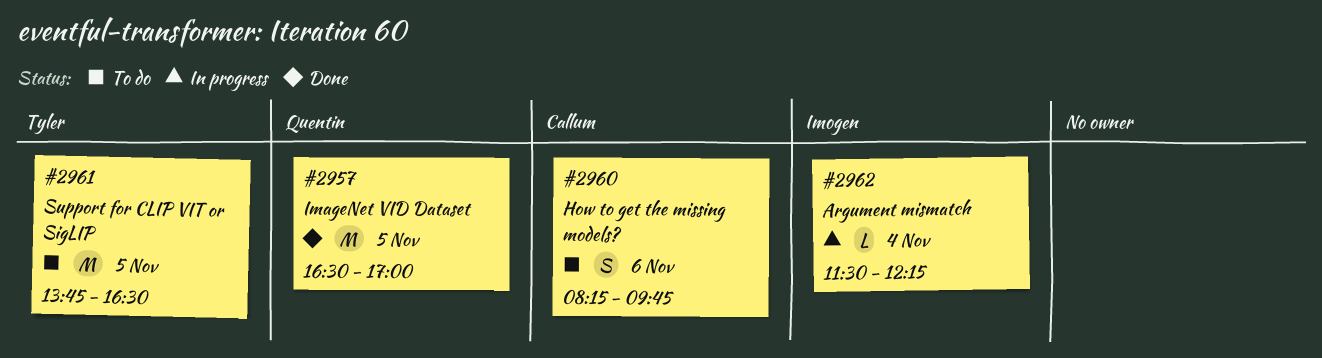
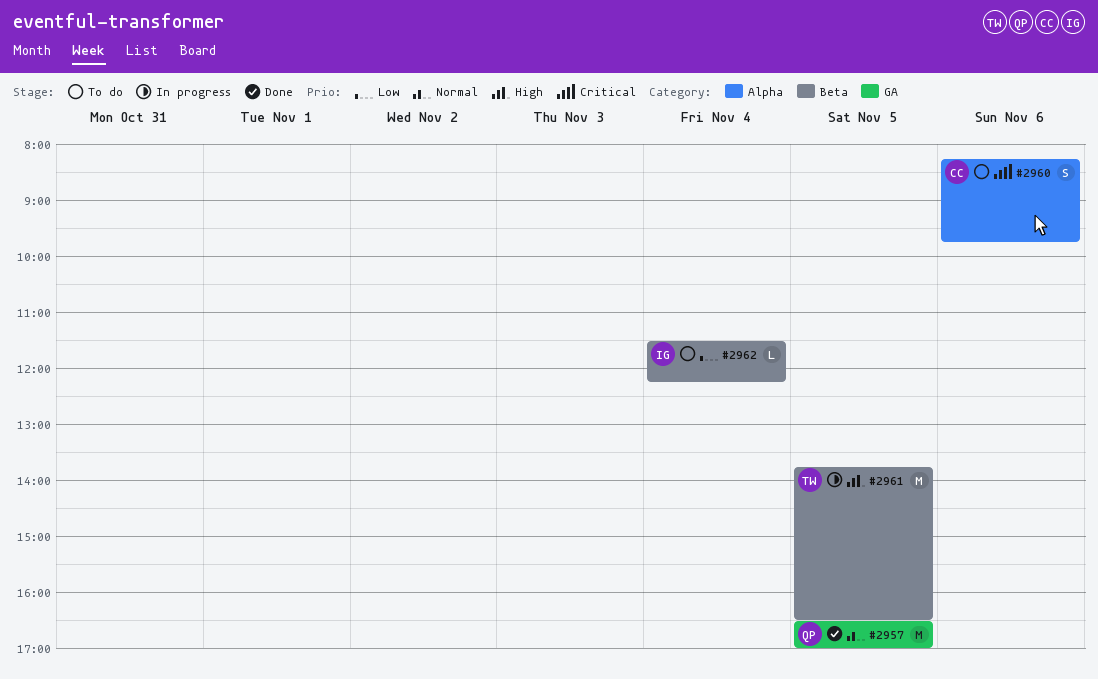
#2961, status: To do -> In progress
#2962, status: In progress -> To do

